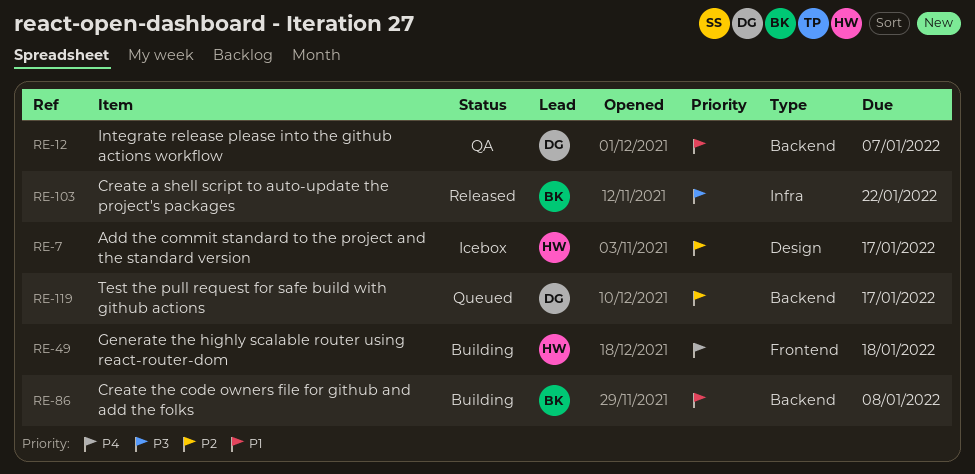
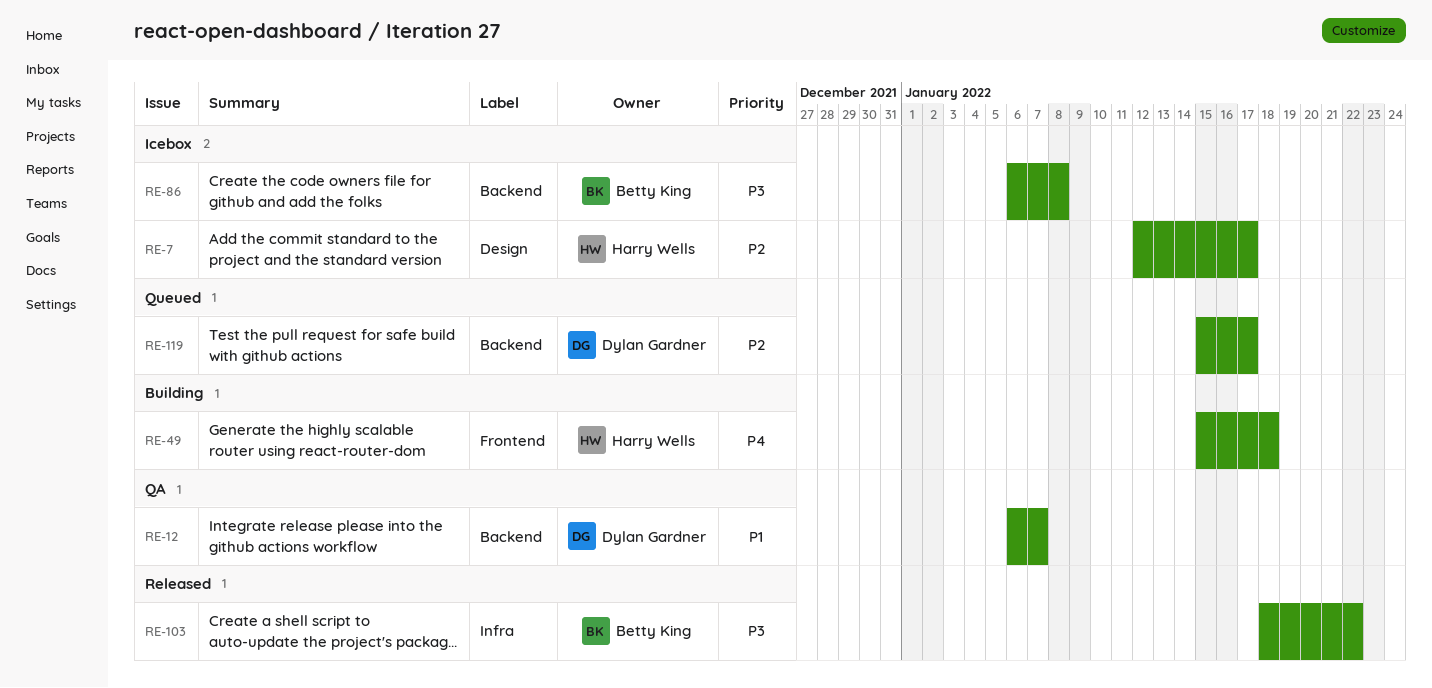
RE-86, status: Building -> Icebox
RE-86, priority: P1 -> P3

